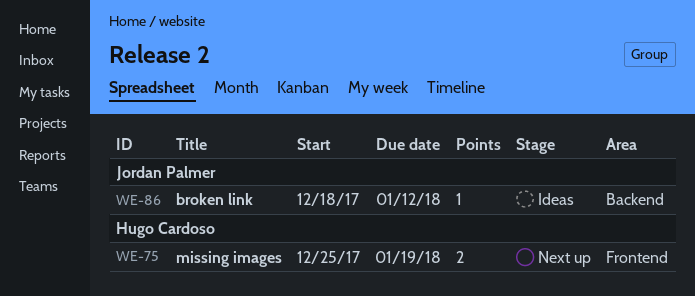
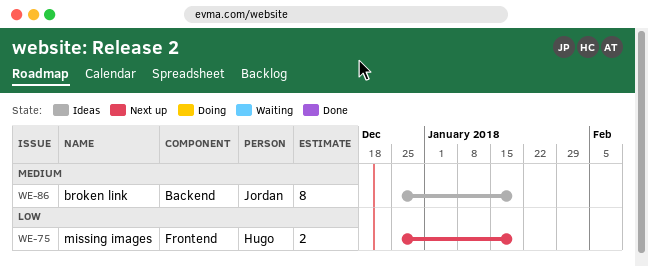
WE-86, estimate: 1 -> 8
WE-86, start: Dec 18 -> Dec 25
WE-86, due: Jan 12 -> Jan 19

